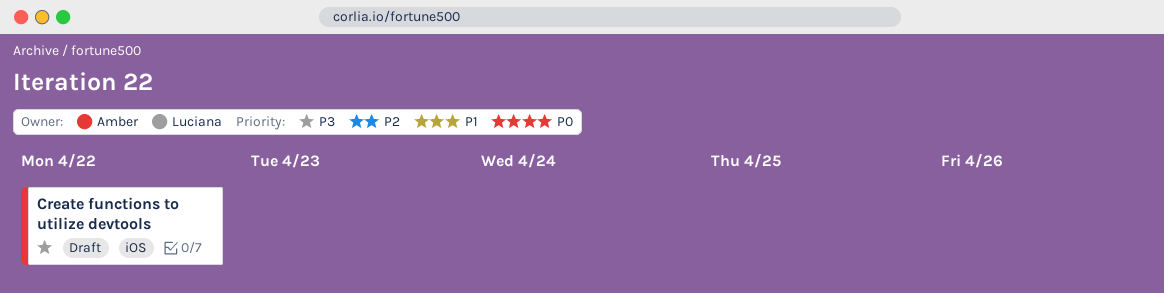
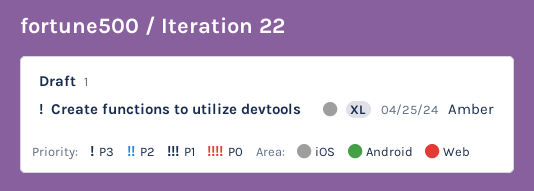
Create functions to utilize devtools, due: Apr 22 -> Apr 25

